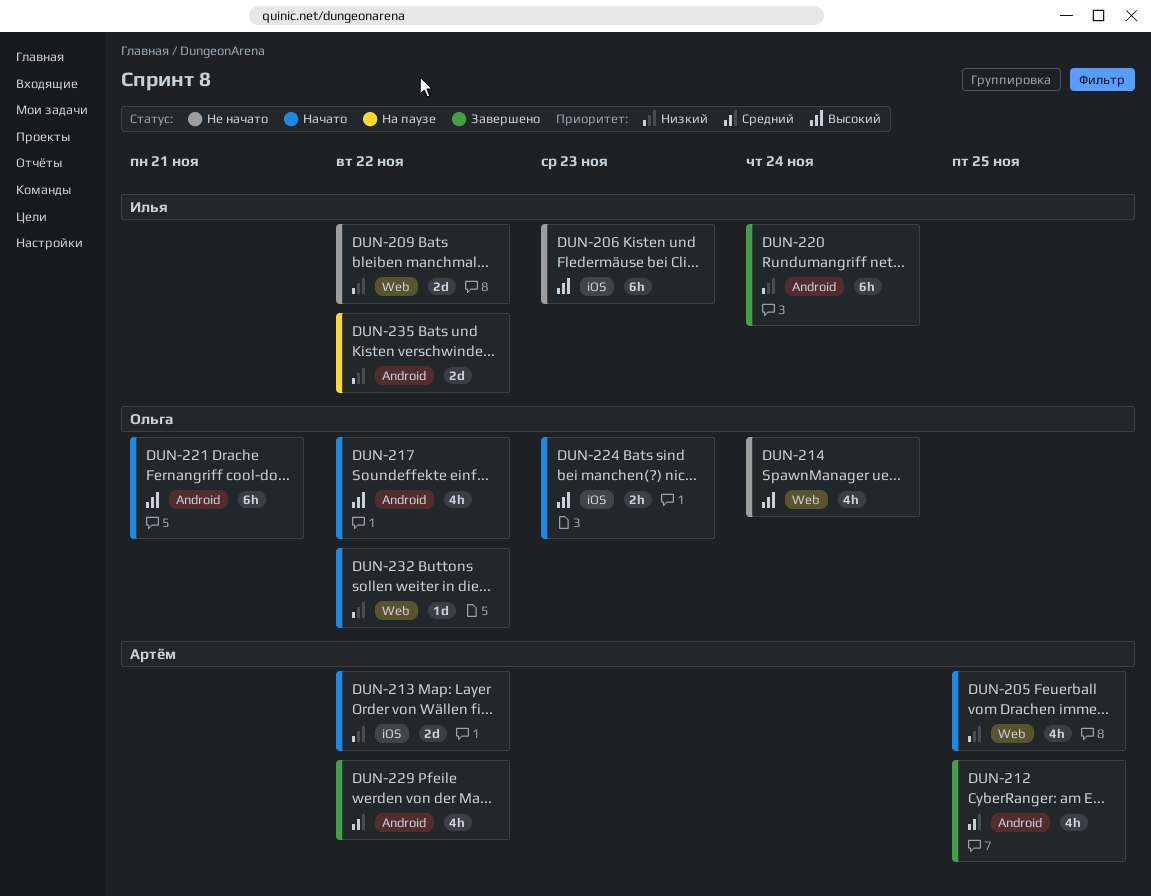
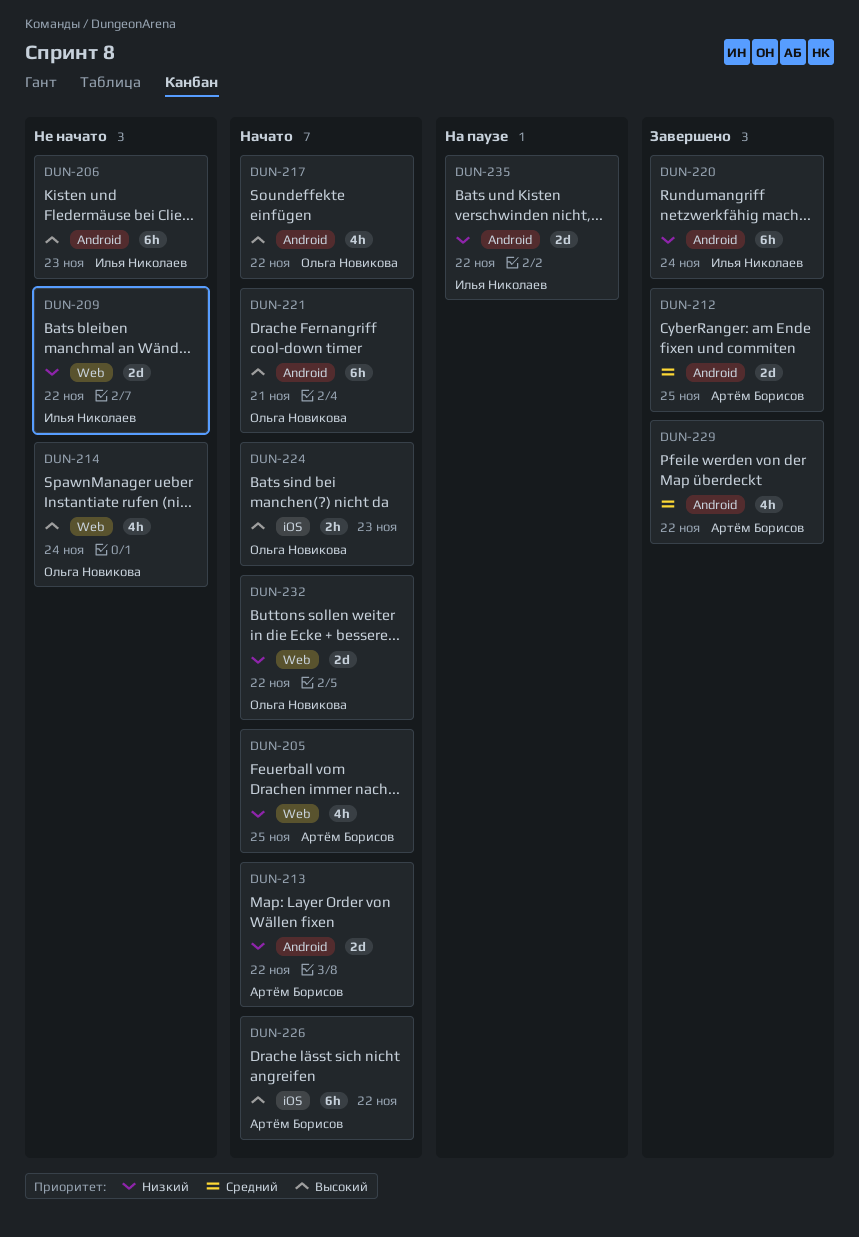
DUN-206, label: iOS -> Android
DUN-212, estimate: 4h -> 2d
DUN-213, label: iOS -> Android
DUN-226: none -> present
DUN-232, estimate: 1d -> 2d

